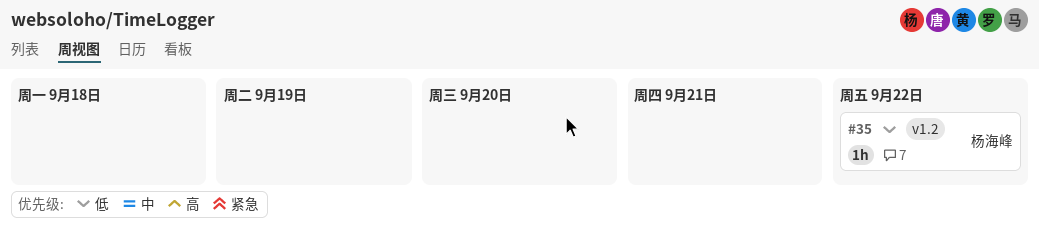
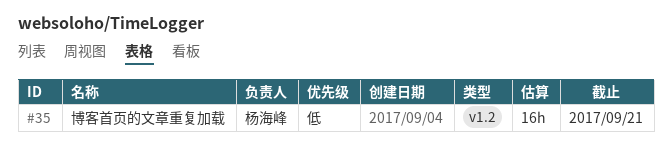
#35, estimate: 1h -> 16h
#35, due: Sep 22 -> Sep 21

